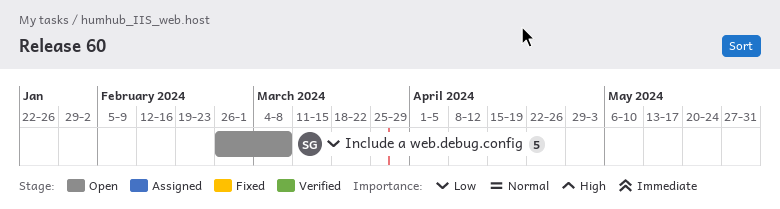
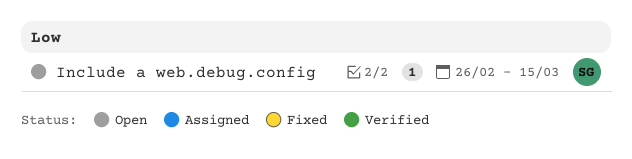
Include a web.debug.config, estimate: 5 -> 1
Include a web.debug.config, due: Mar 8 -> Mar 15

